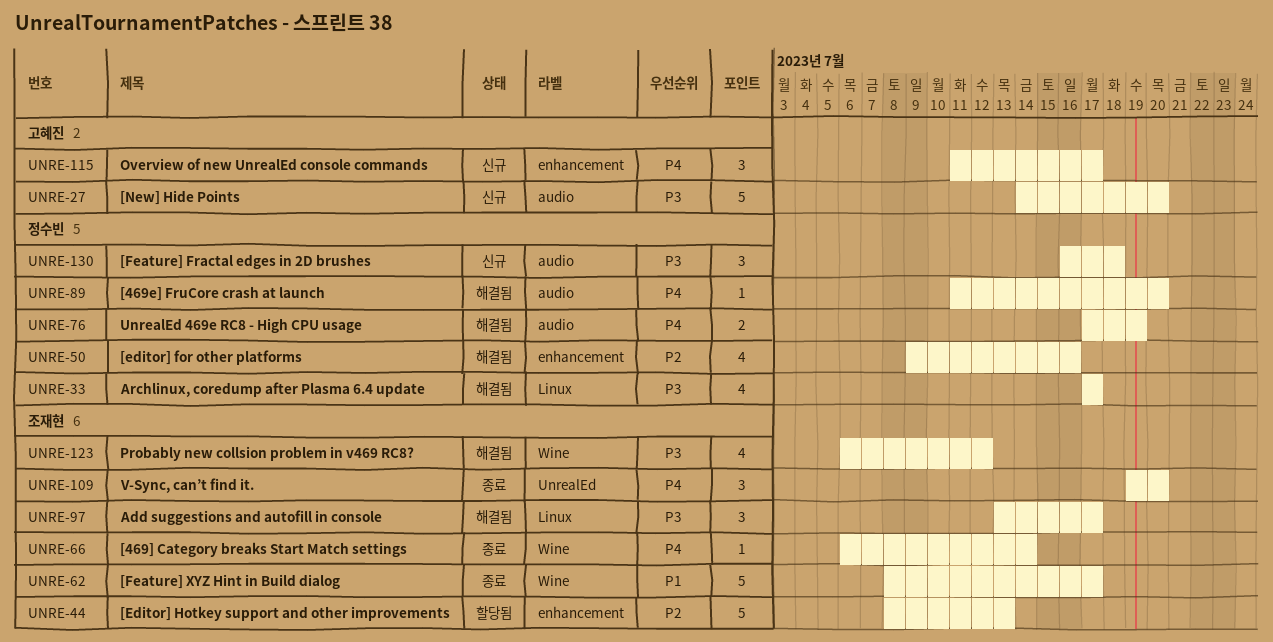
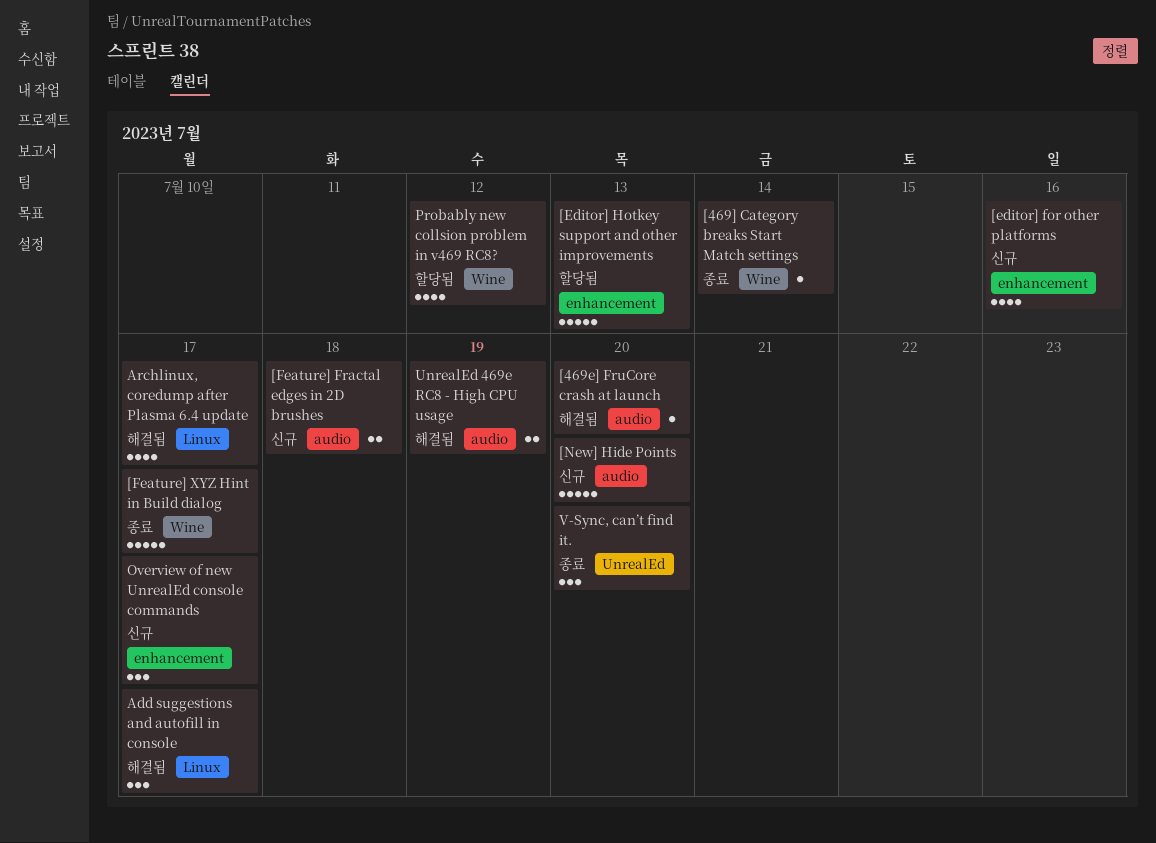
[editor] for other platforms, status: 해결됨 -> 신규
[Feature] Fractal edges in 2D brushes, estimate: 3 -> 2
Probably new collsion problem in v469 RC8?, status: 해결됨 -> 할당됨

